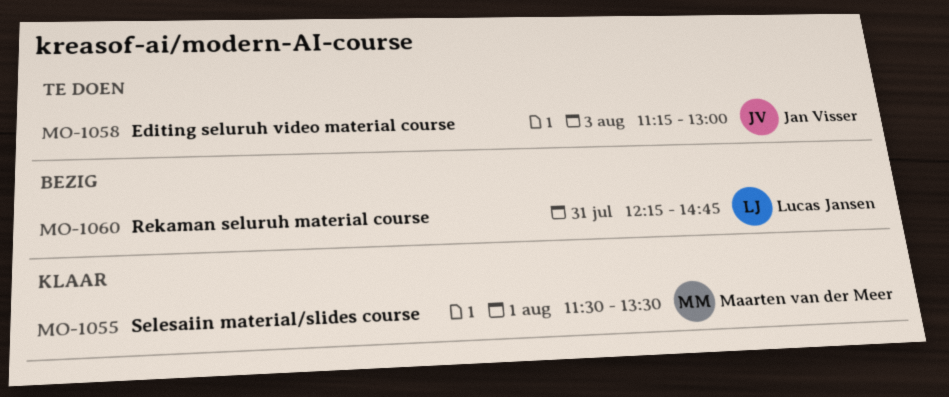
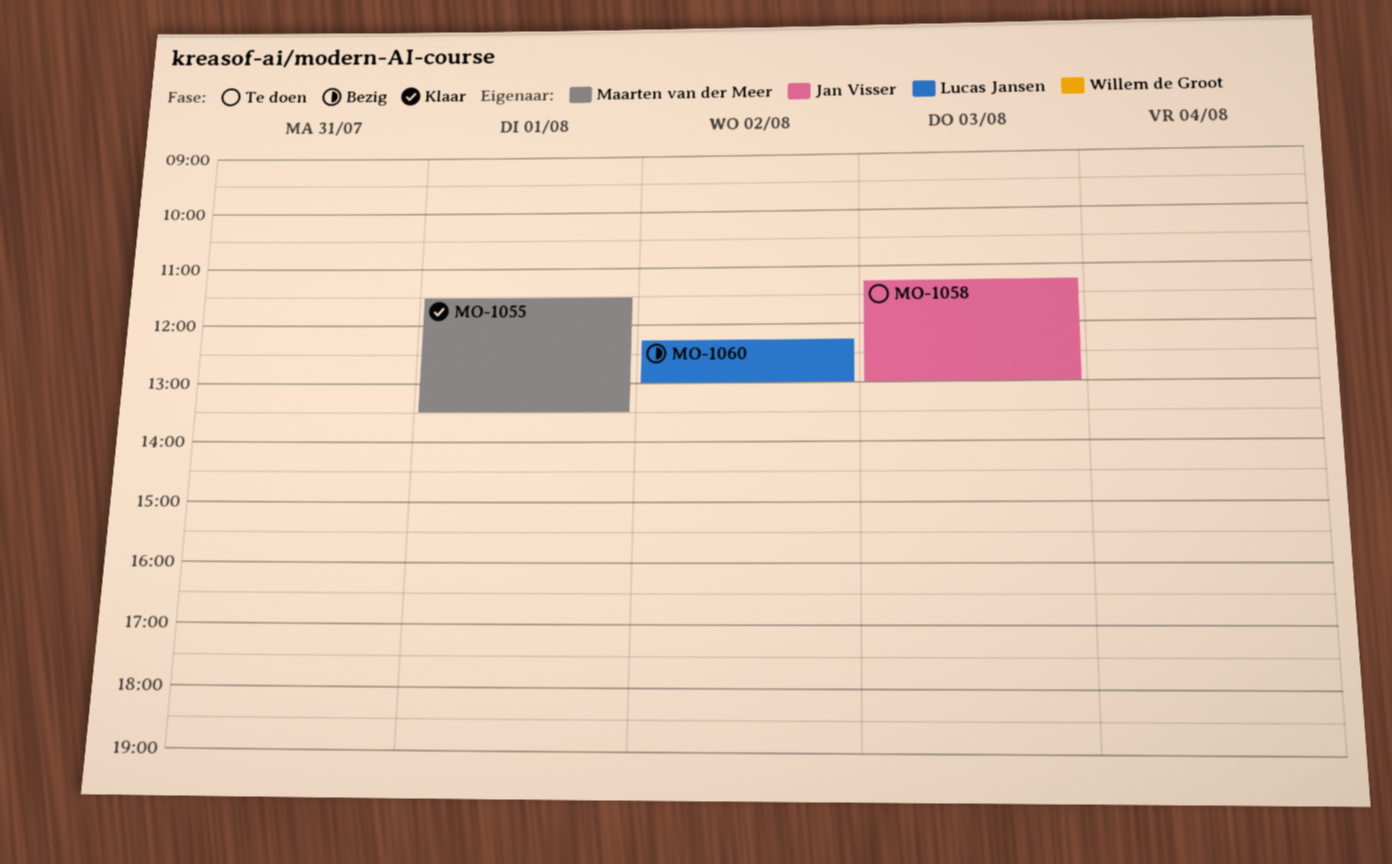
MO-1060, day: Jul 31 -> Aug 2
MO-1060, ends: 14:45 -> 13:00

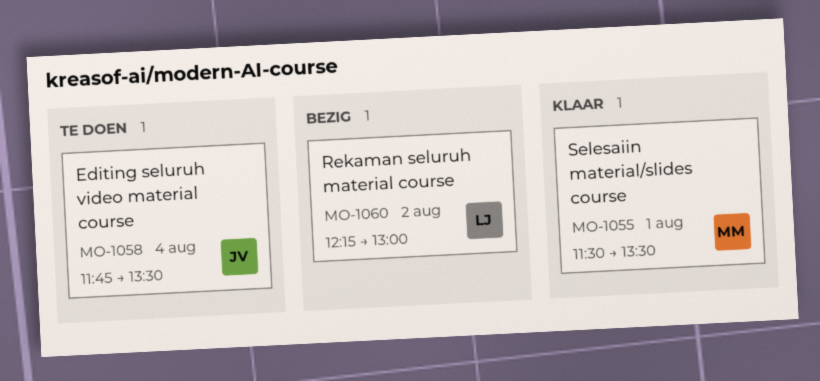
MO-1058, day: Aug 3 -> Aug 4
MO-1058, begins: 11:15 -> 11:45
MO-1058, ends: 13:00 -> 13:30

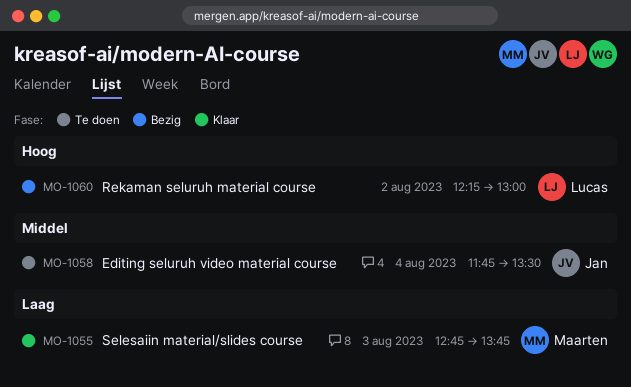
MO-1055, day: Aug 1 -> Aug 3
MO-1055, begins: 11:30 -> 12:45
MO-1055, ends: 13:30 -> 13:45

